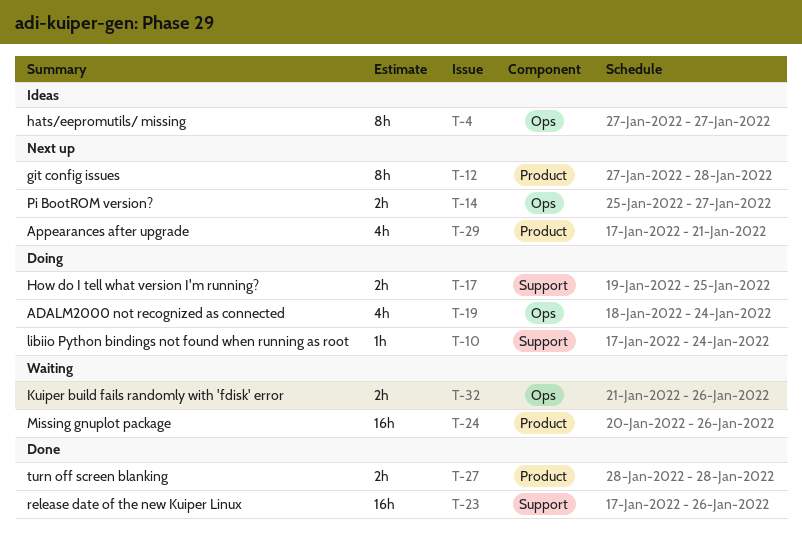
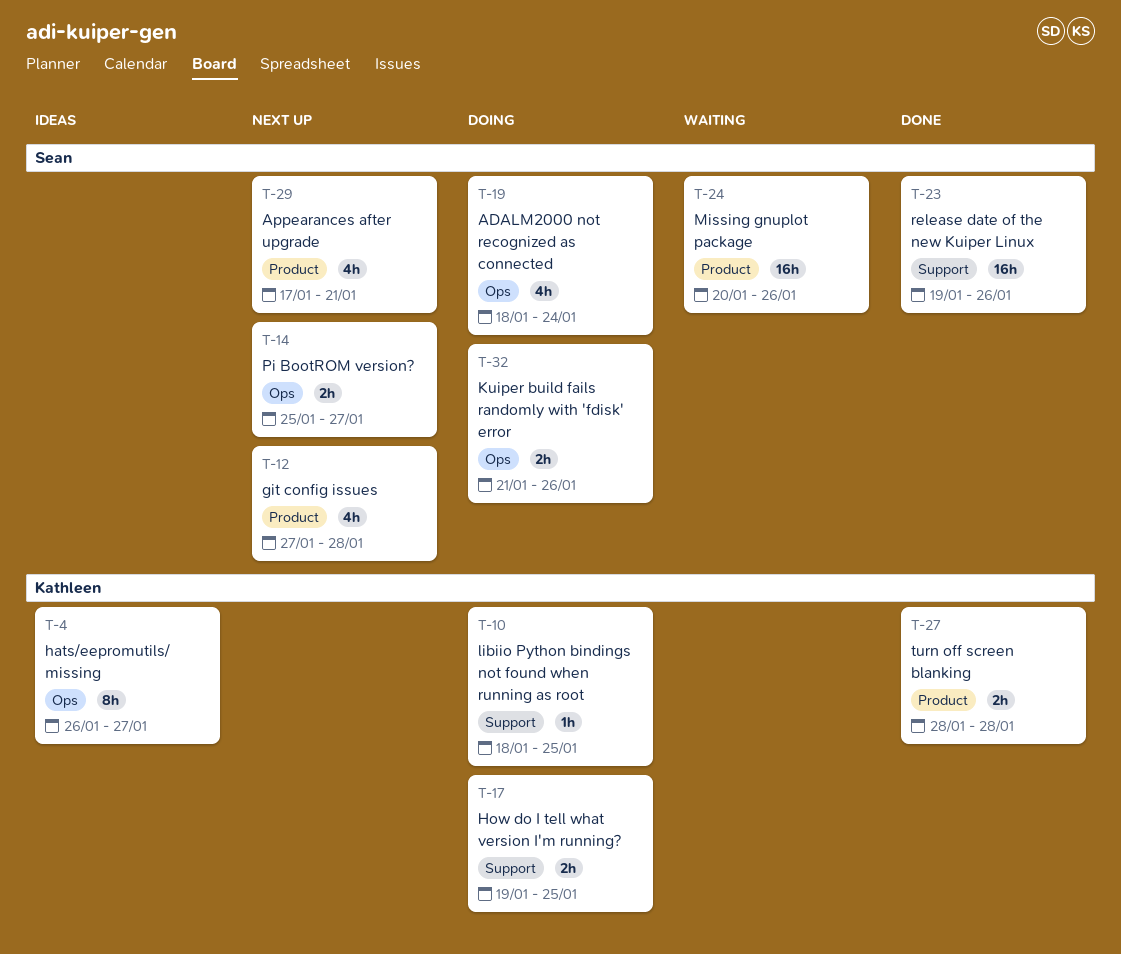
T-4, start: Jan 27 -> Jan 26
T-10, start: Jan 17 -> Jan 18
T-10, due: Jan 24 -> Jan 25
T-12, estimate: 8h -> 4h
T-23, start: Jan 17 -> Jan 19
T-32, status: Waiting -> Doing

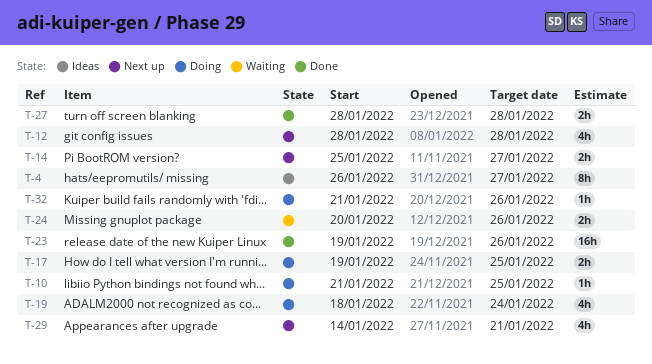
T-10, start: Jan 18 -> Jan 21
T-12, start: Jan 27 -> Jan 28
T-24, estimate: 16h -> 2h
T-29, start: Jan 17 -> Jan 14
T-32, estimate: 2h -> 1h

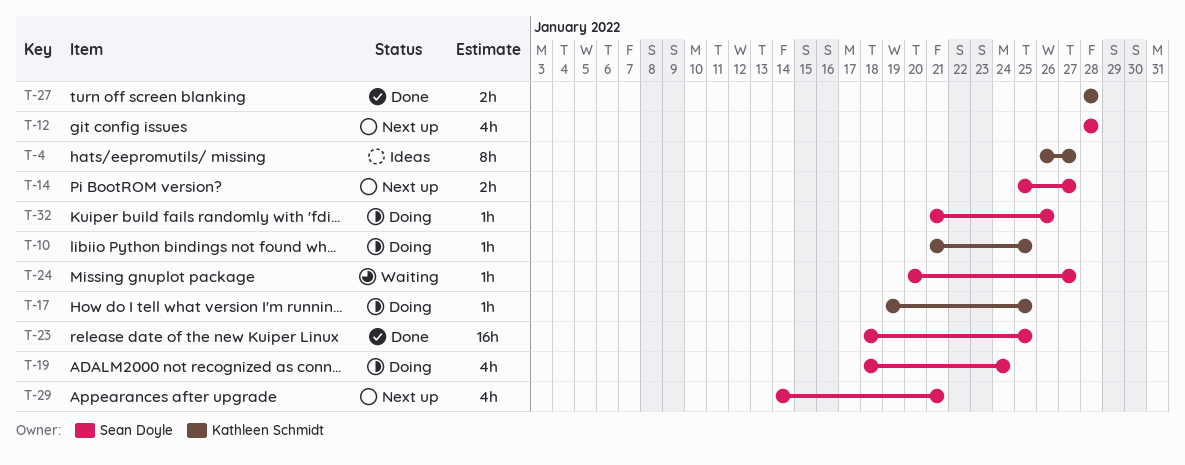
T-17, estimate: 2h -> 1h
T-23, start: Jan 19 -> Jan 18
T-23, due: Jan 26 -> Jan 25
T-24, estimate: 2h -> 1h
T-24, due: Jan 26 -> Jan 27

